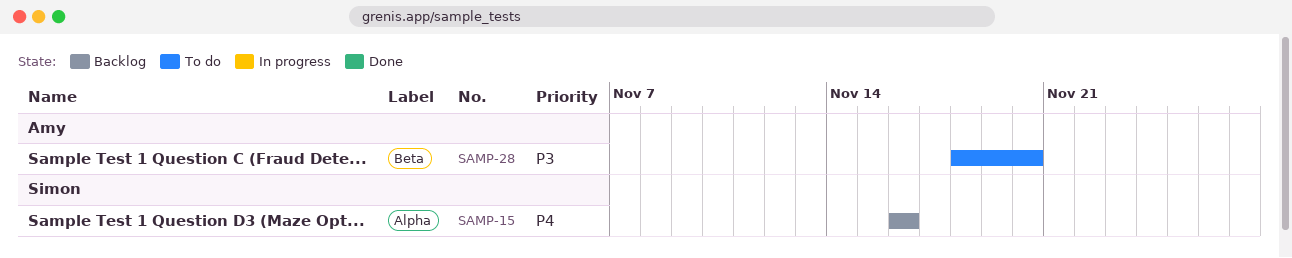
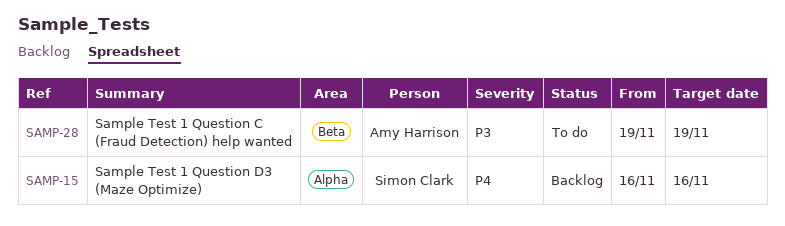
SAMP-28, start: Nov 18 -> Nov 19
SAMP-28, due: Nov 20 -> Nov 19

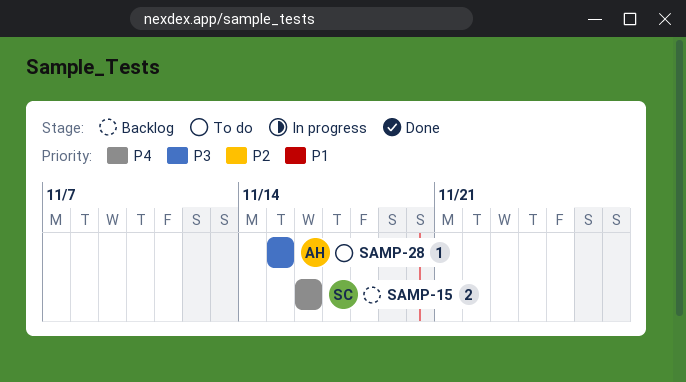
SAMP-28, start: Nov 19 -> Nov 15
SAMP-28, due: Nov 19 -> Nov 15

